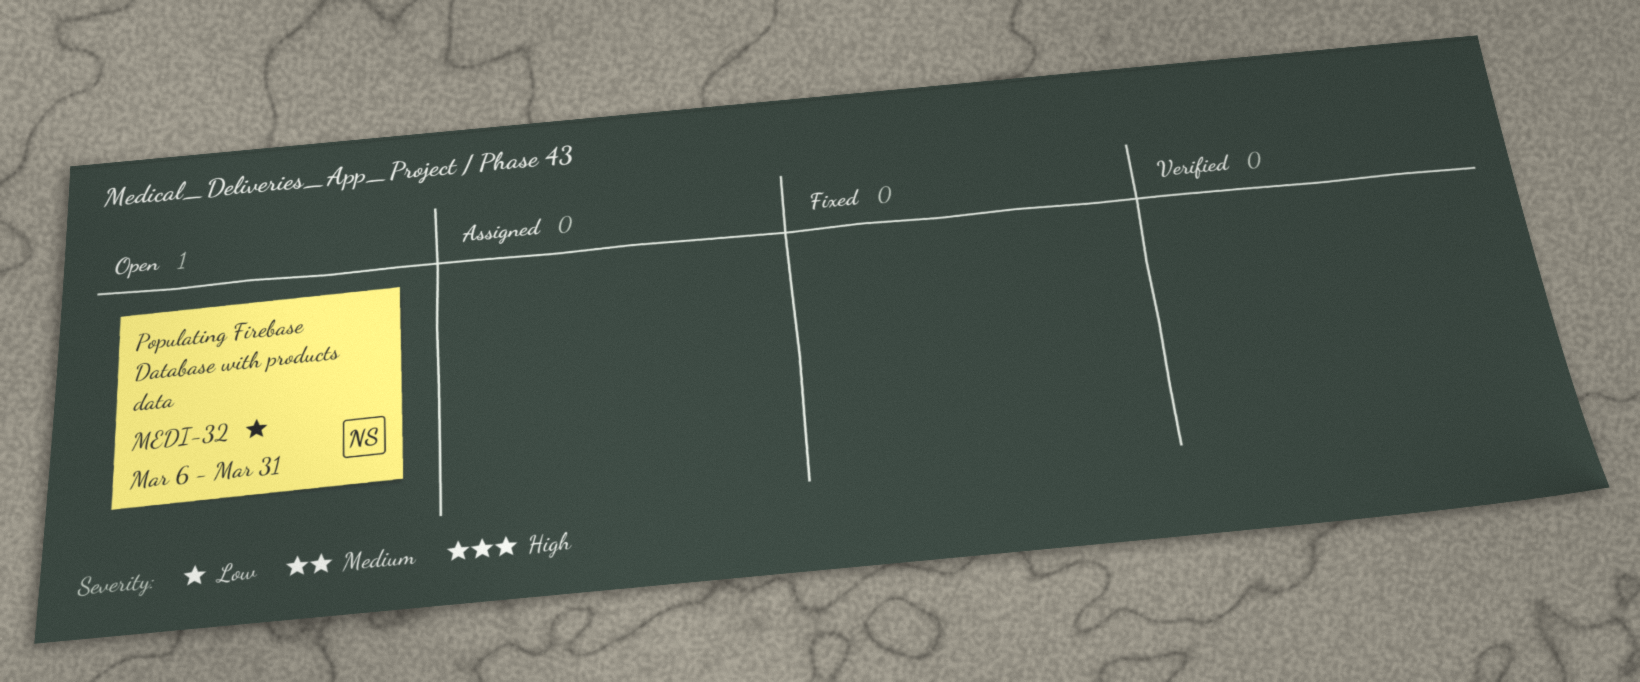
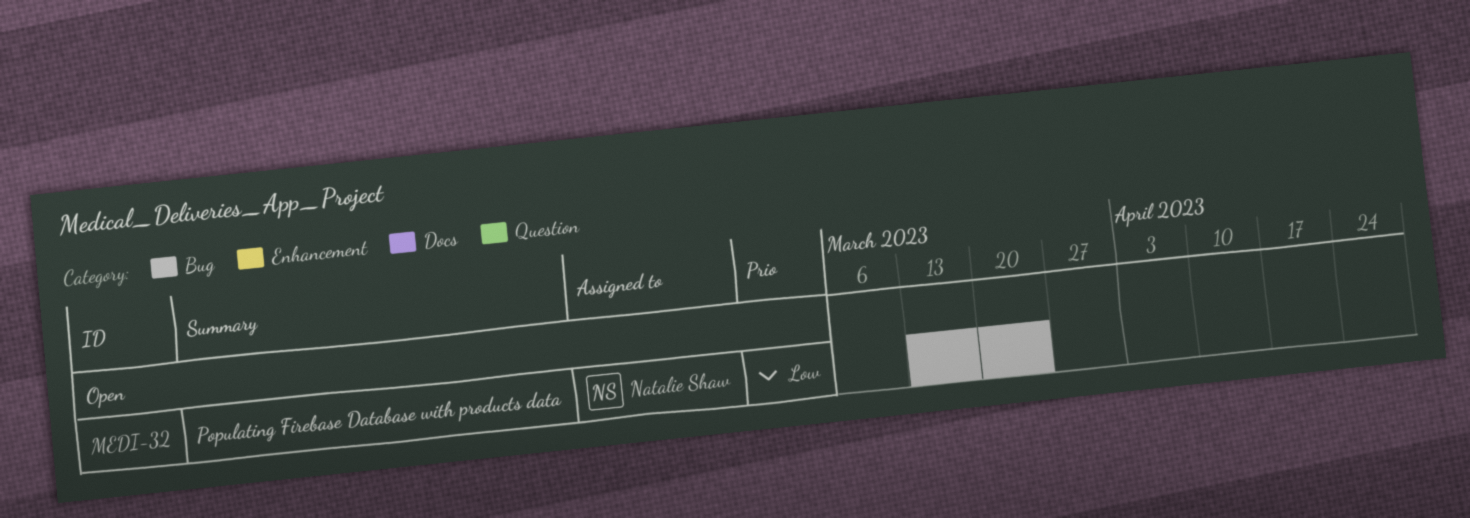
MEDI-32, start: Mar 6 -> Mar 13
MEDI-32, due: Mar 31 -> Mar 24

